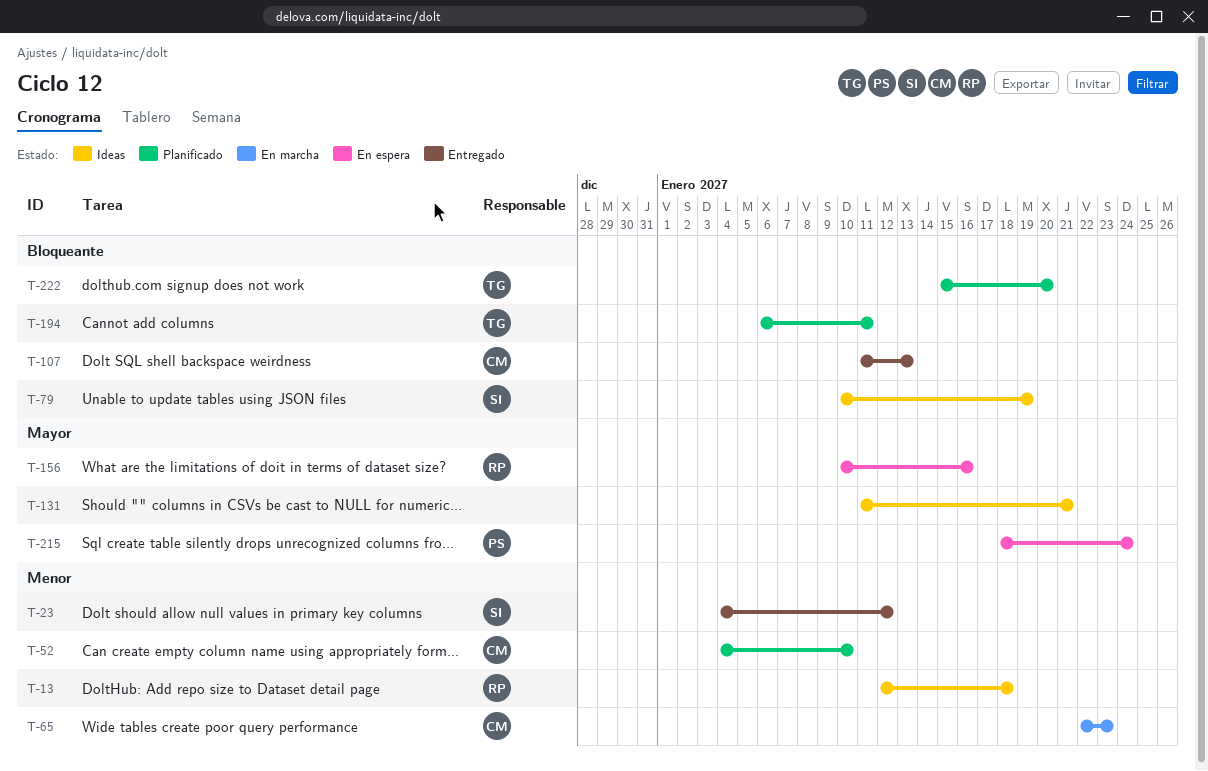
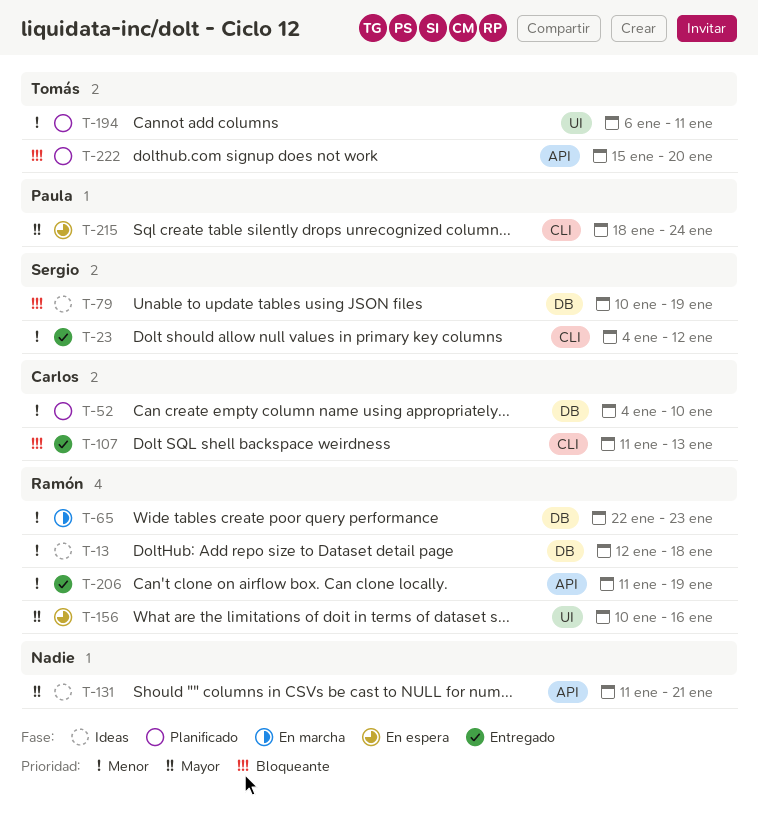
T-65, owner: Carlos -> Ramón
T-194, priority: Bloqueante -> Menor
T-206: none -> present

